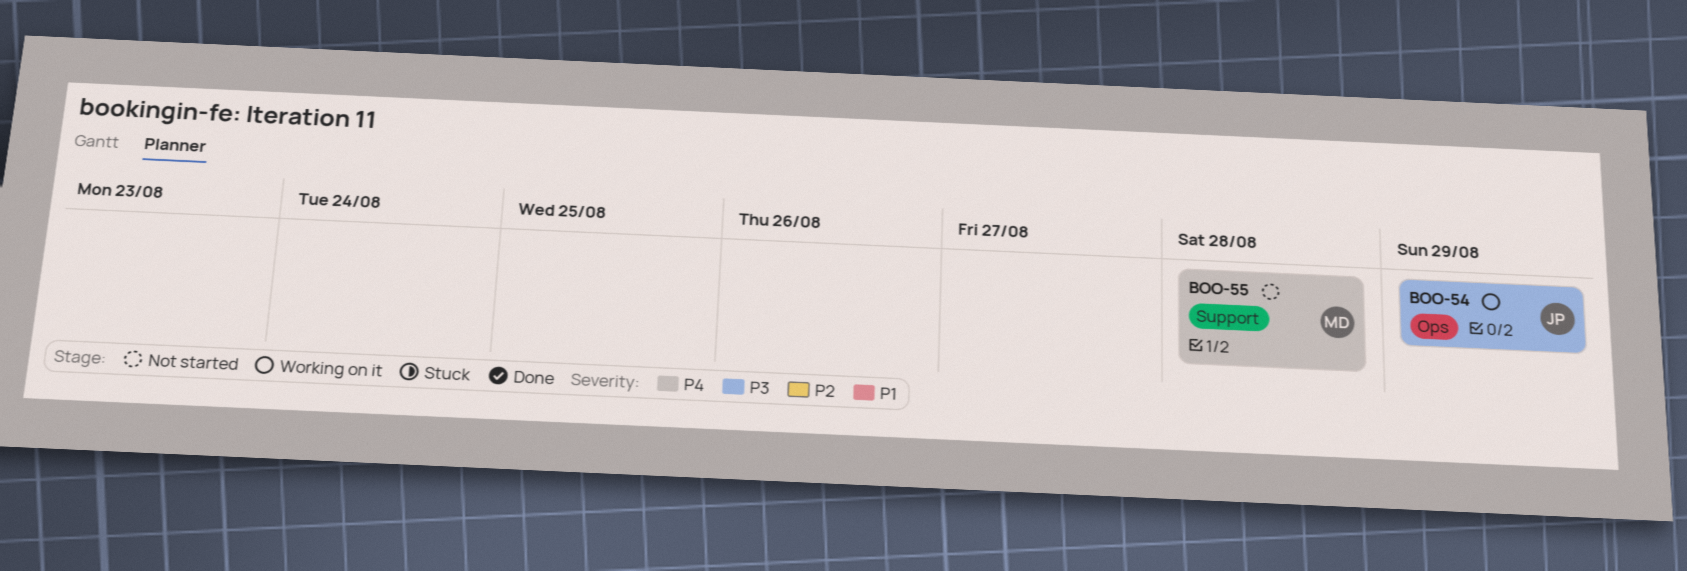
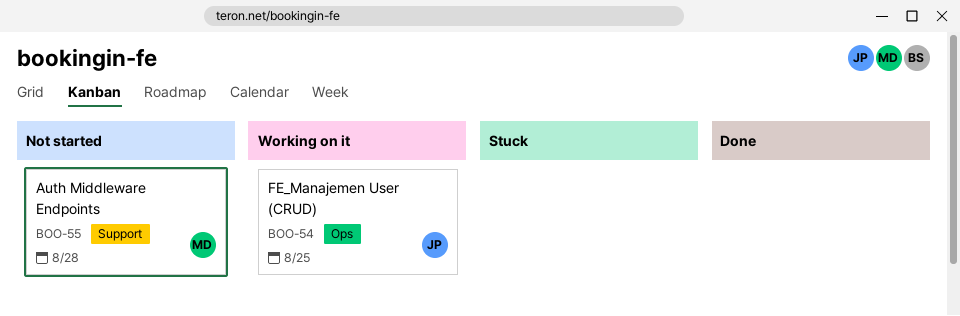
BOO-54, due: Aug 29 -> Aug 25

